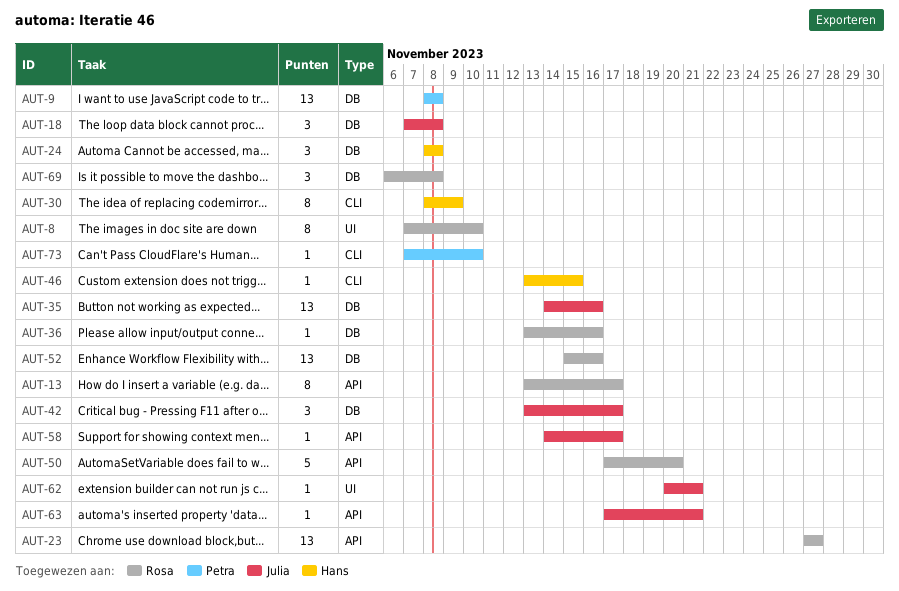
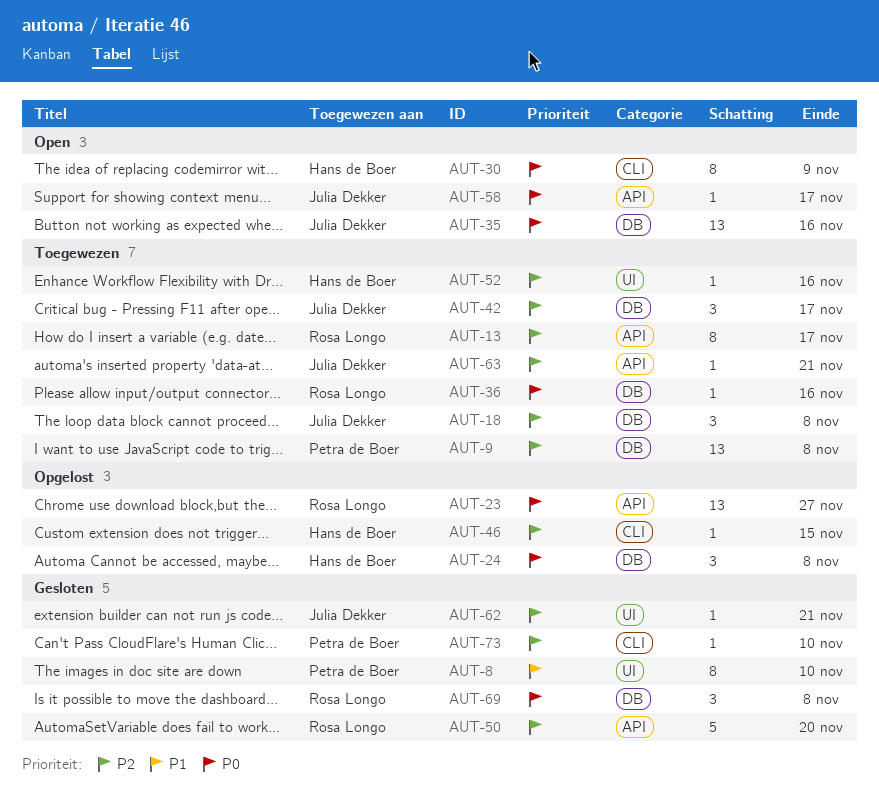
AUT-8, owner: Rosa Longo -> Petra de Boer
AUT-52, owner: Rosa Longo -> Hans de Boer
AUT-52, label: DB -> UI
AUT-52, estimate: 13 -> 1

